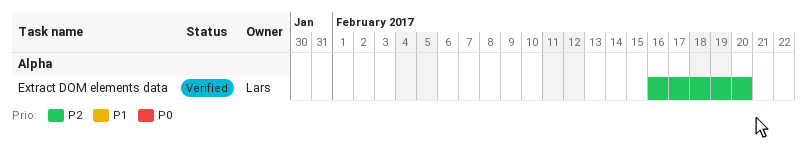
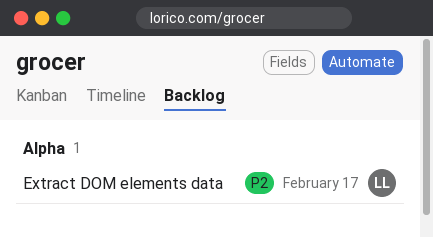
Extract DOM elements data, due: Feb 20 -> Feb 17

